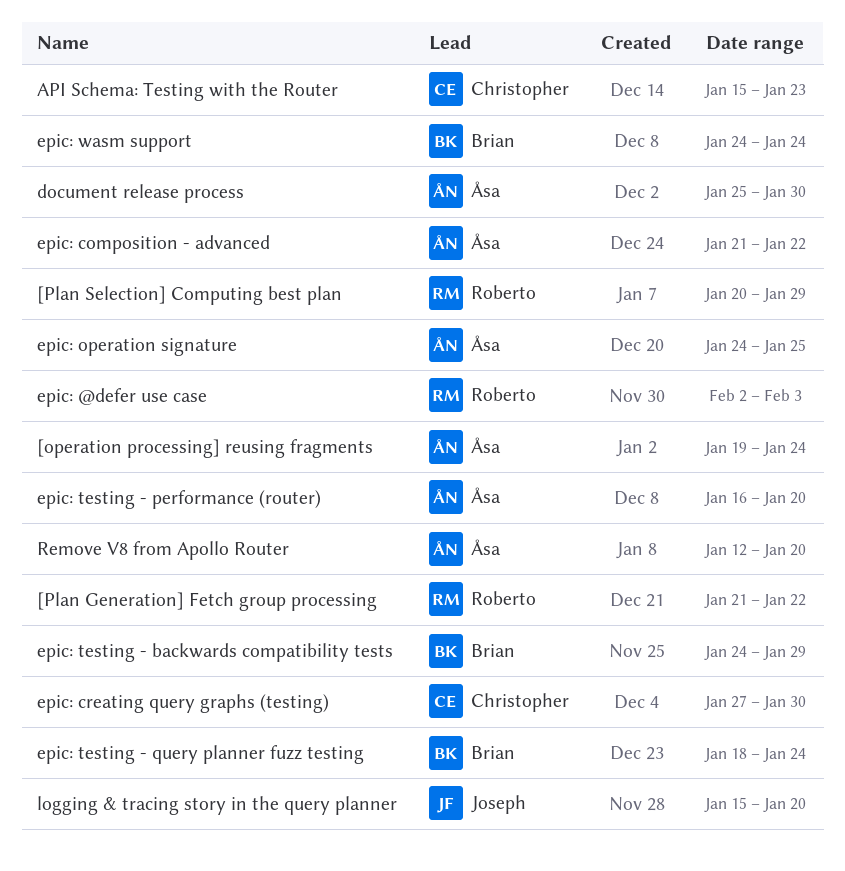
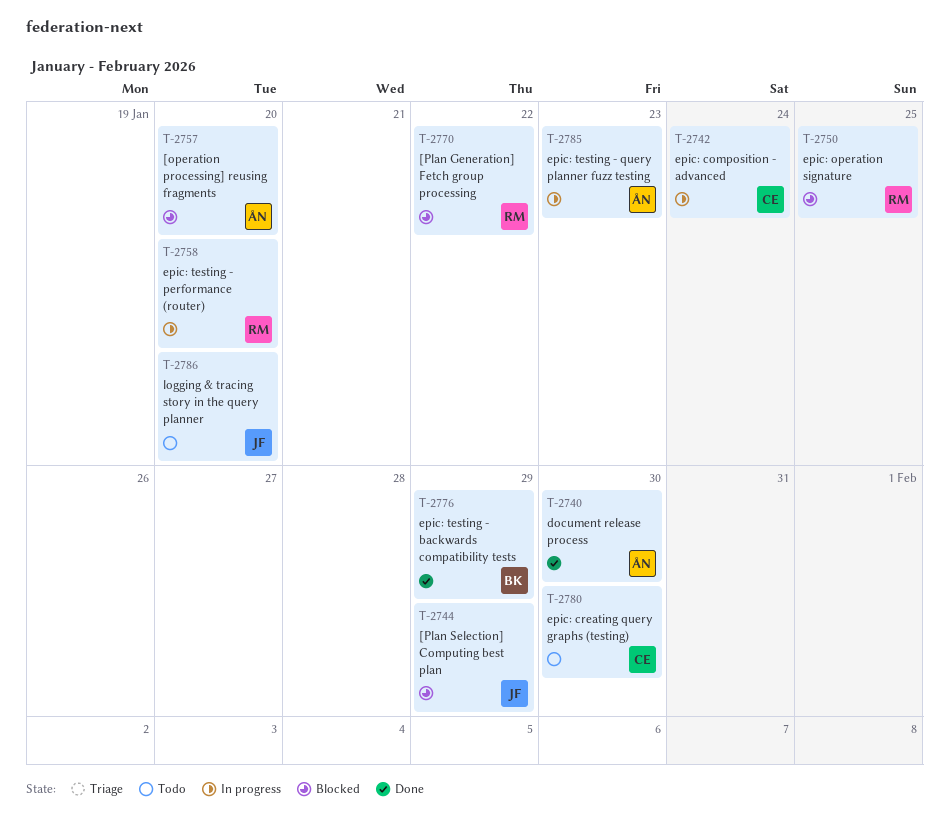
[operation processing] reusing fragments, due: Jan 24 -> Jan 20
[Plan Selection] Computing best plan, owner: Roberto -> Joseph
API Schema: Testing with the Router: present -> none
epic: @defer use case: present -> none
epic: composition - advanced, owner: Åsa -> Christopher
epic: composition - advanced, due: Jan 22 -> Jan 24
epic: operation signature, owner: Åsa -> Roberto
epic: testing - performance (router), owner: Åsa -> Roberto
epic: testing - query planner fuzz testing, owner: Brian -> Åsa
epic: testing - query planner fuzz testing, due: Jan 24 -> Jan 23
epic: wasm support: present -> none
Remove V8 from Apollo Router: present -> none

